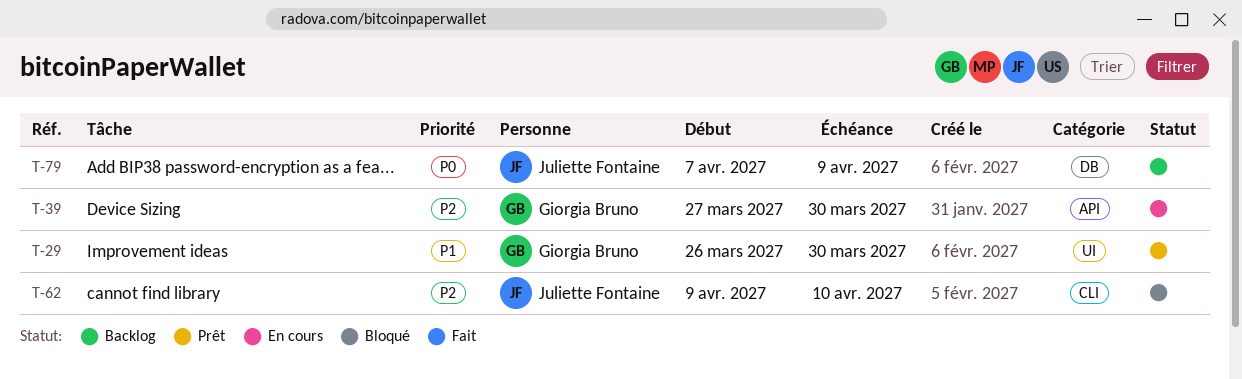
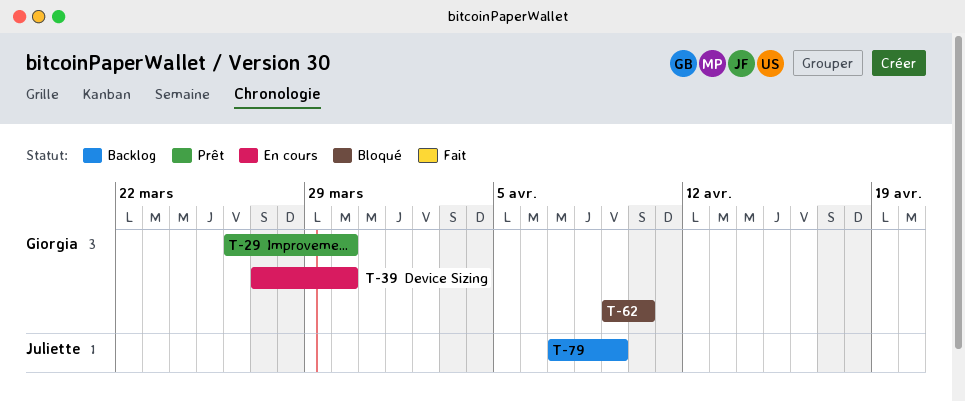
T-62, owner: Juliette Fontaine -> Giorgia Bruno

